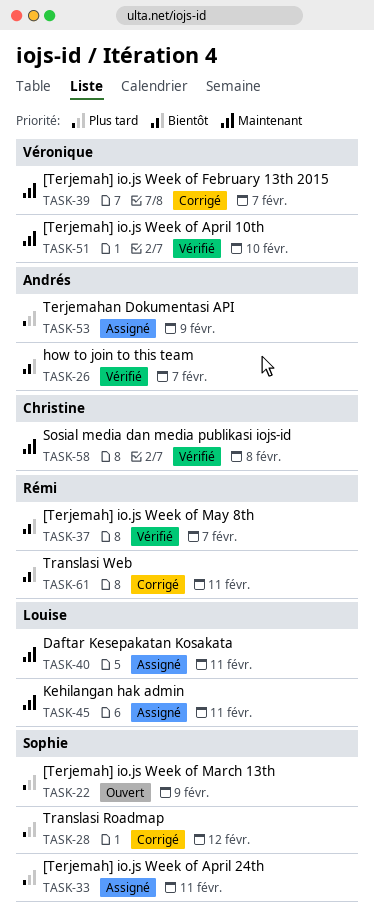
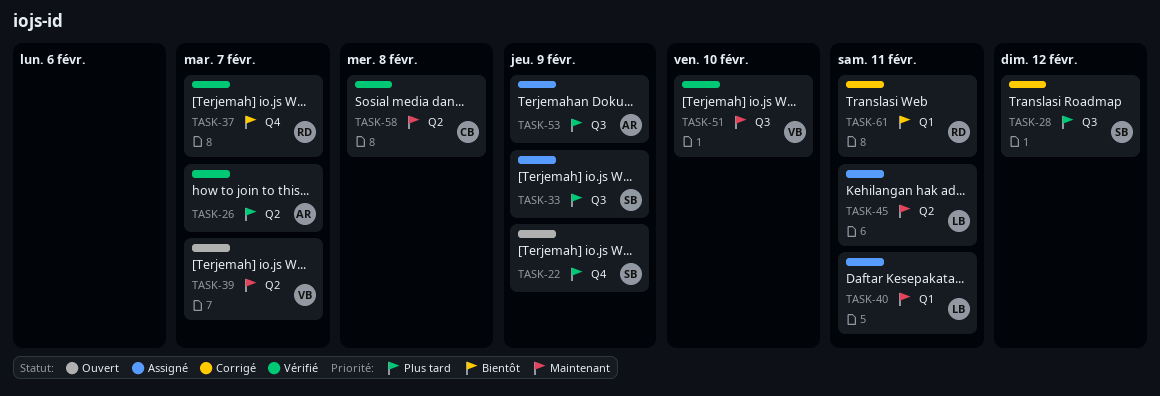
TASK-26, priority: Bientôt -> Plus tard
TASK-33, due: Feb 11 -> Feb 9
TASK-39, status: Corrigé -> Ouvert

